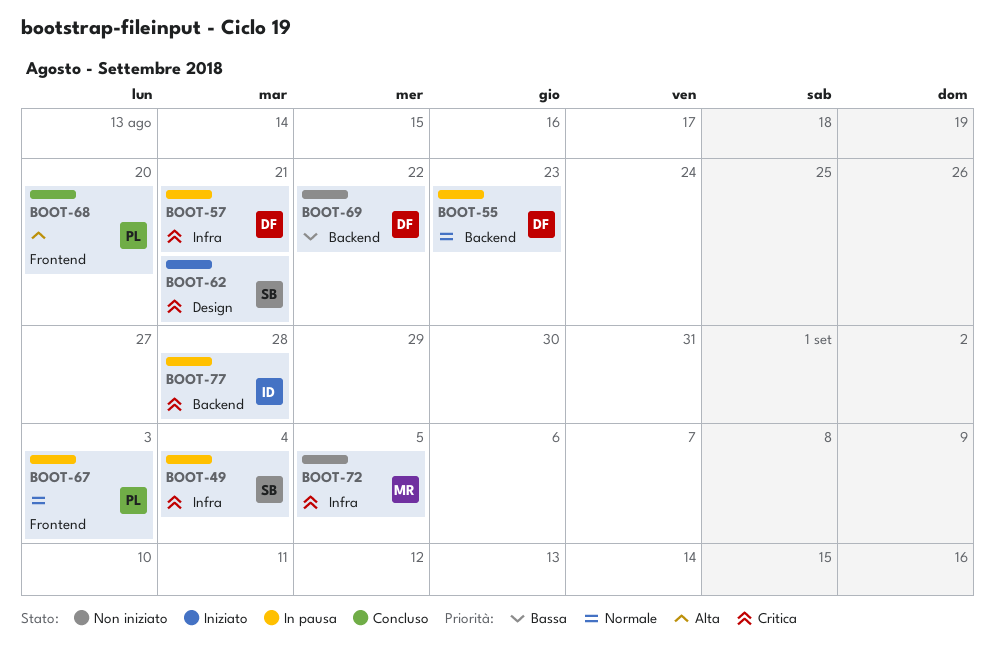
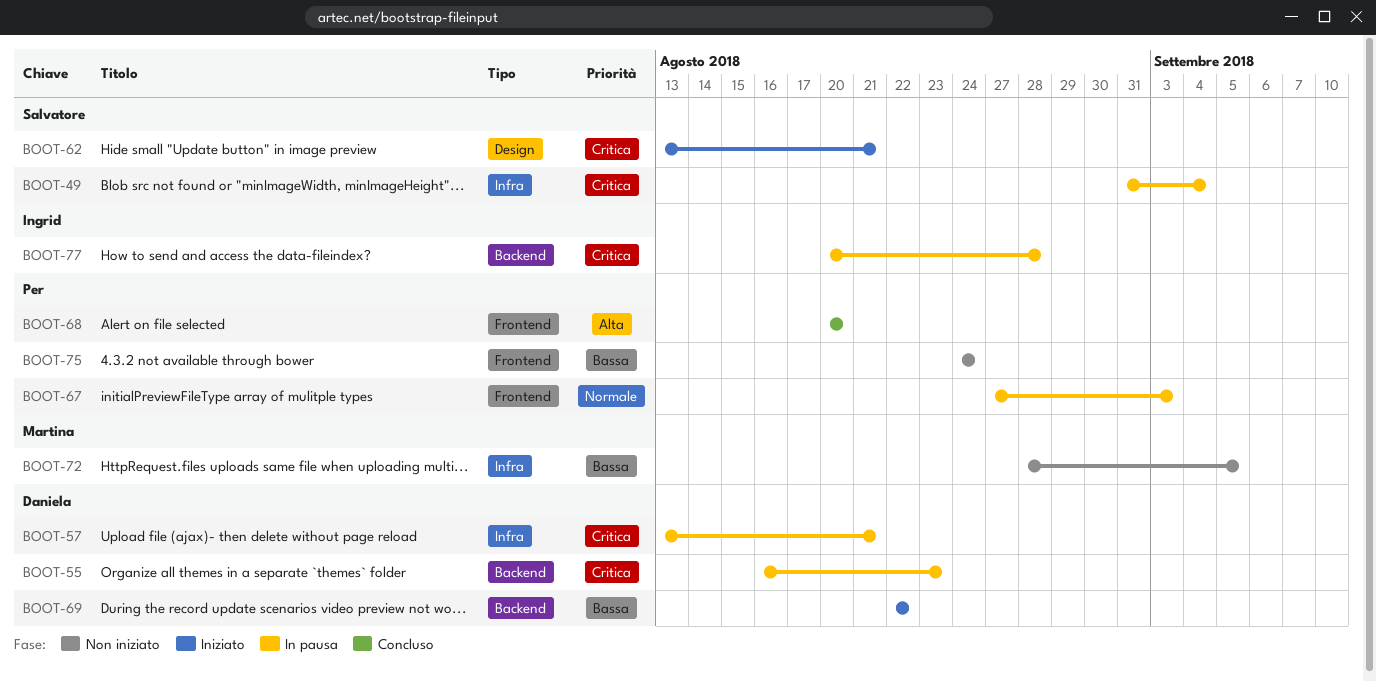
BOOT-55, priority: Normale -> Critica
BOOT-69, status: Non iniziato -> Iniziato
BOOT-72, priority: Critica -> Bassa
BOOT-75: none -> present

